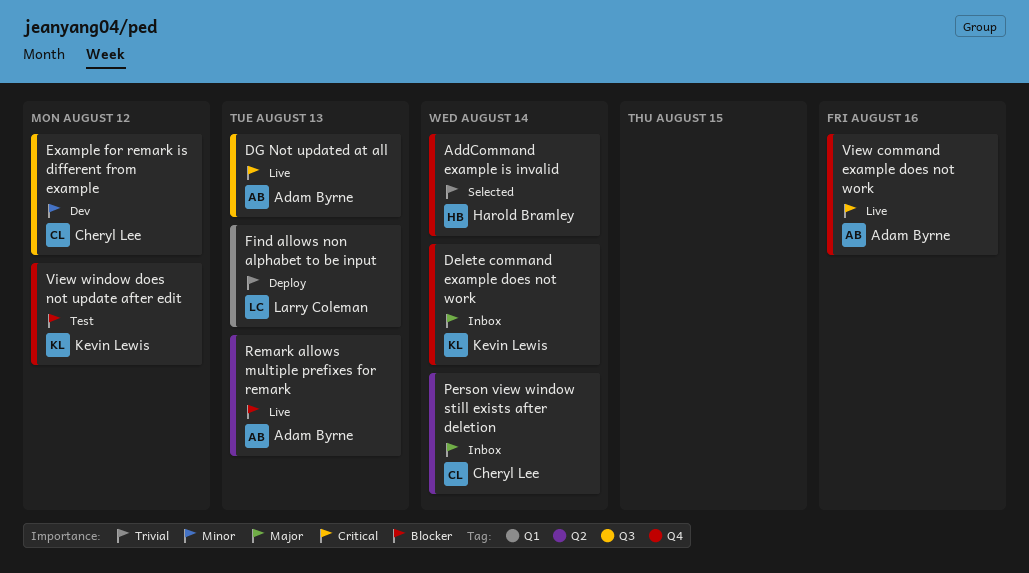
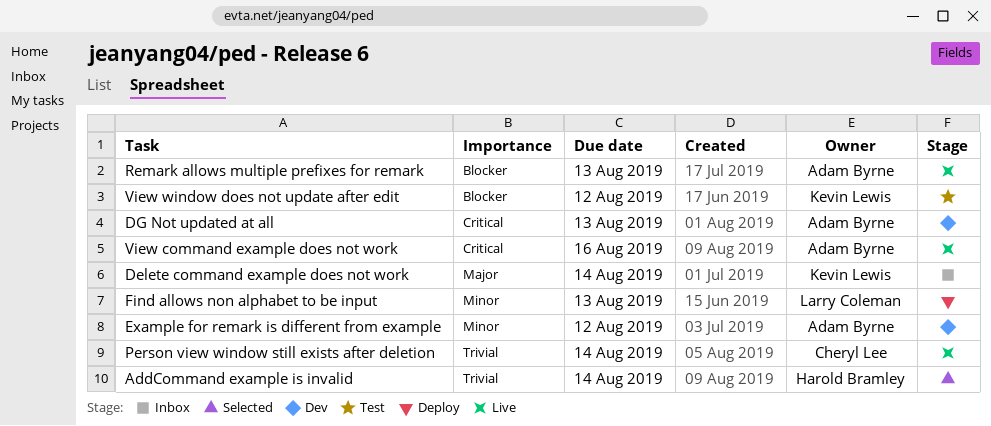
DG Not updated at all, status: Live -> Dev
Example for remark is different from example, owner: Cheryl Lee -> Adam Byrne
Find allows non alphabet to be input, priority: Trivial -> Minor
Person view window still exists after deletion, status: Inbox -> Live
Person view window still exists after deletion, priority: Major -> Trivial

